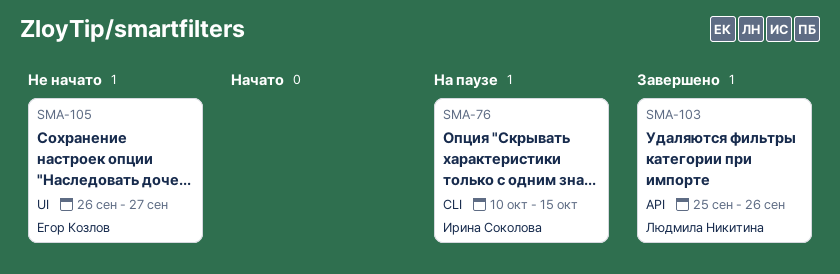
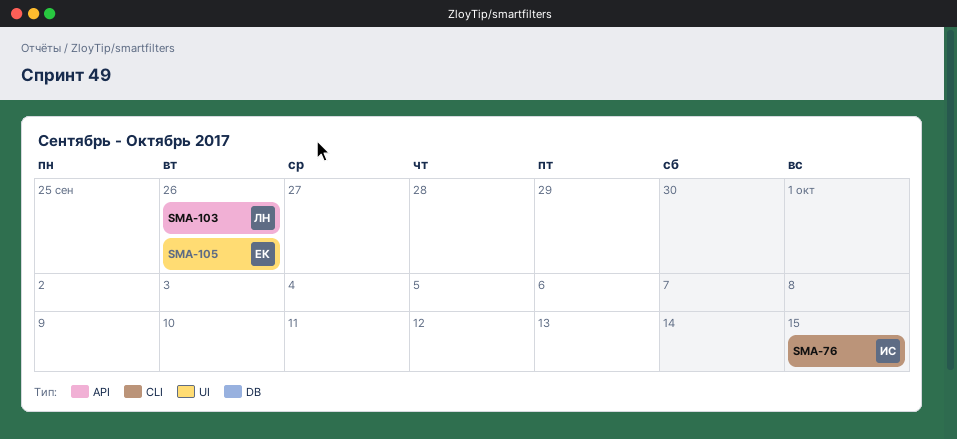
SMA-105, due: Sep 27 -> Sep 26

